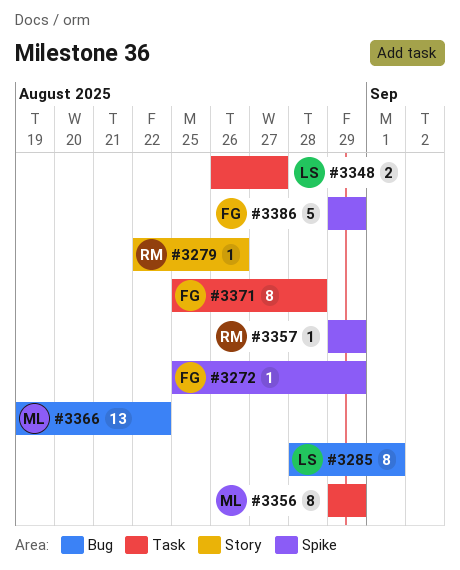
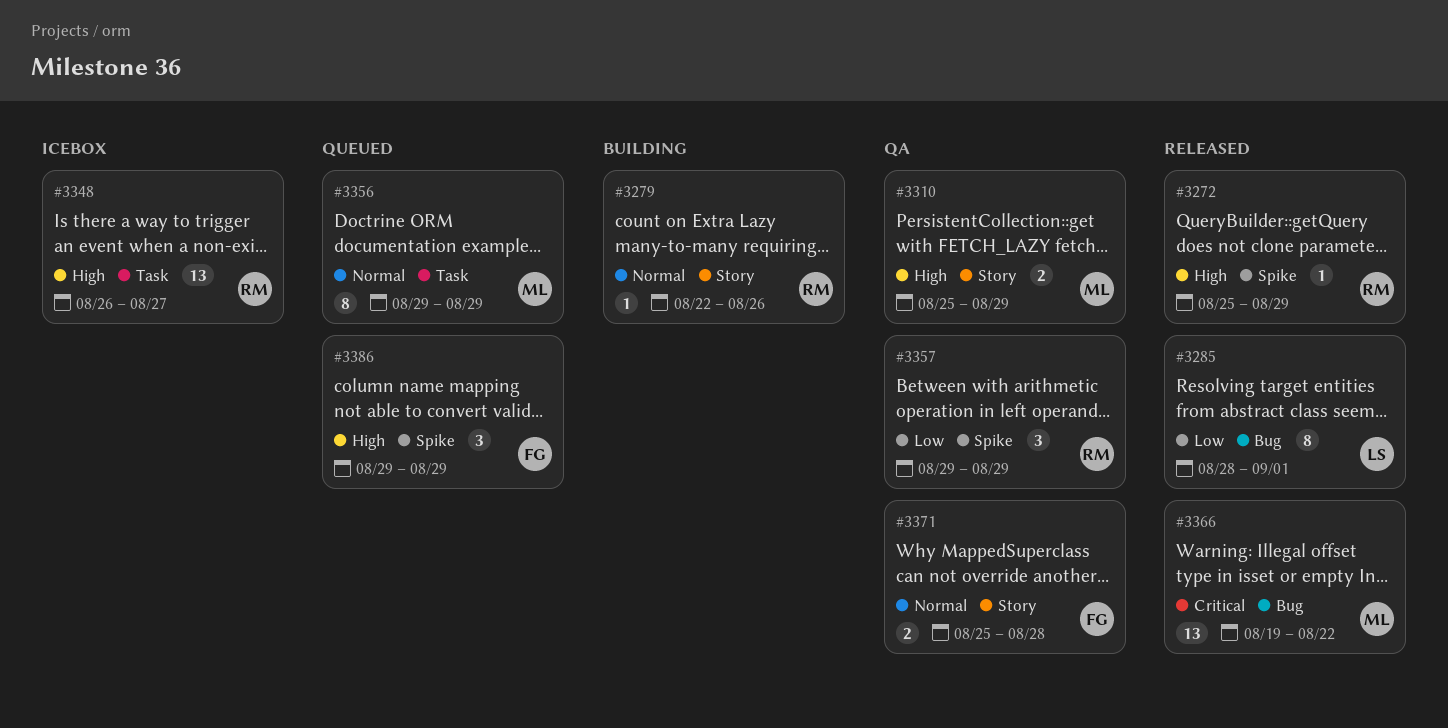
#3272, owner: FG -> RM
#3310: none -> present
#3348, owner: LS -> RM
#3348, estimate: 2 -> 13
#3357, estimate: 1 -> 3
#3371, label: Task -> Story
#3371, estimate: 8 -> 2
#3386, estimate: 5 -> 3

